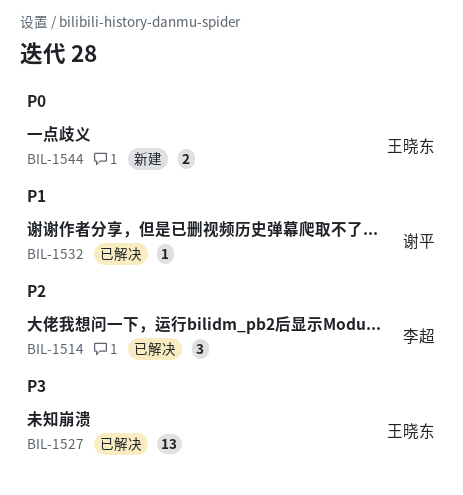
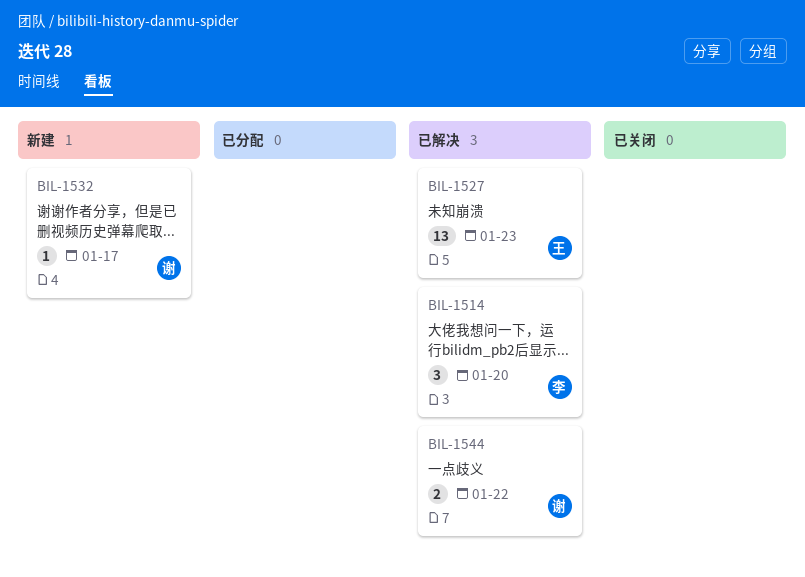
BIL-1532, status: 已解决 -> 新建
BIL-1544, status: 新建 -> 已解决
BIL-1544, owner: 王晓东 -> 谢平

